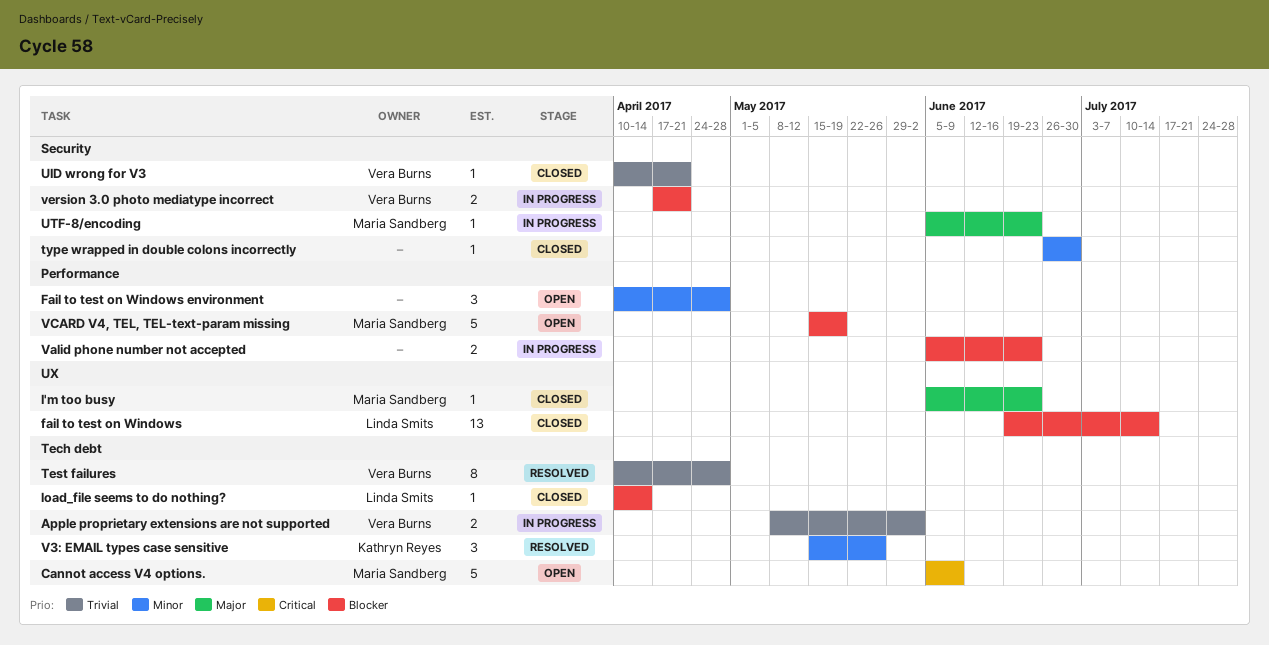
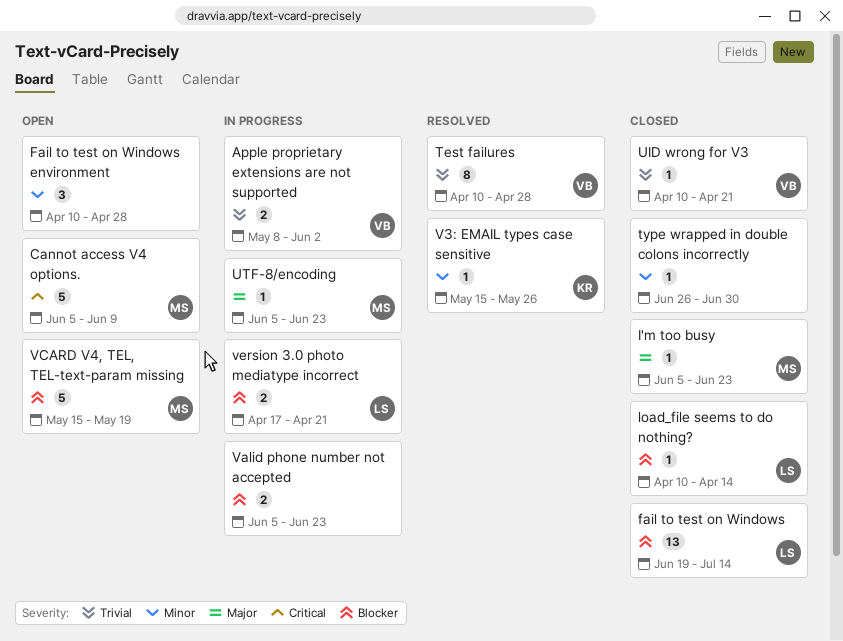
V3: EMAIL types case sensitive, estimate: 3 -> 1
version 3.0 photo mediatype incorrect, owner: Vera Burns -> Linda Smits

